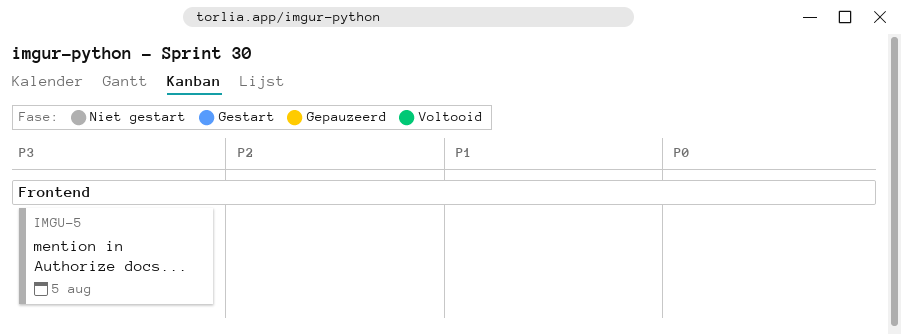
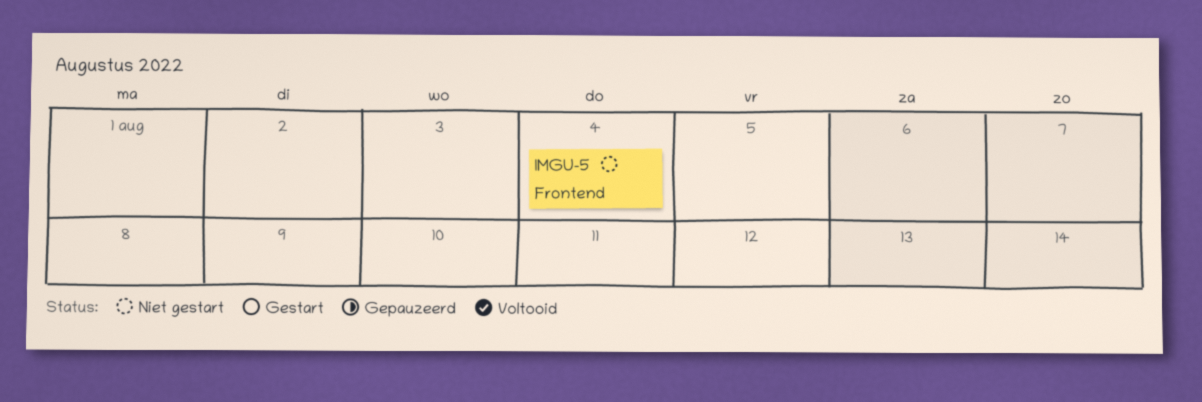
IMGU-5, due: Aug 5 -> Aug 4

